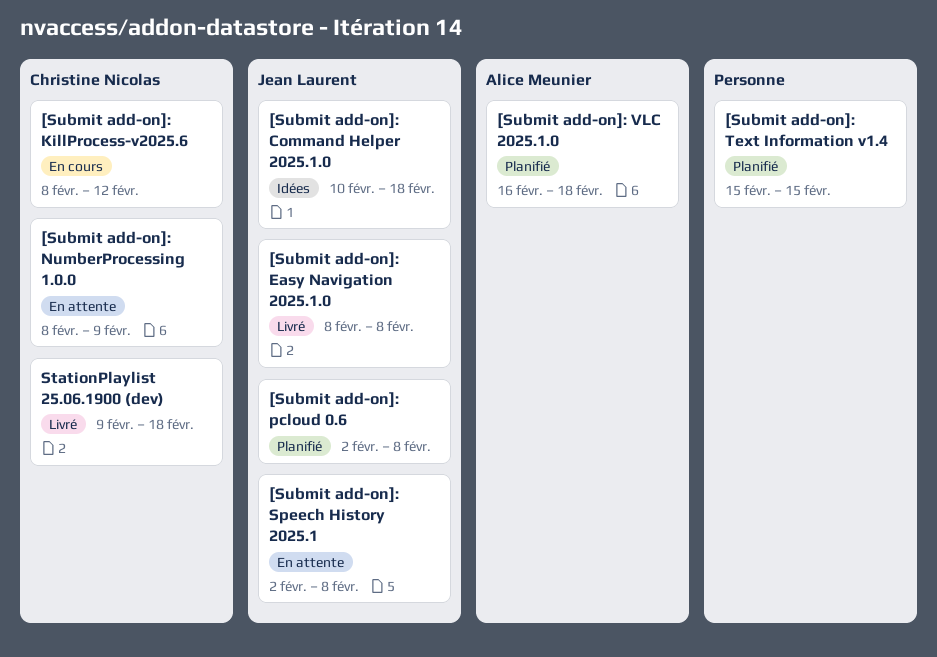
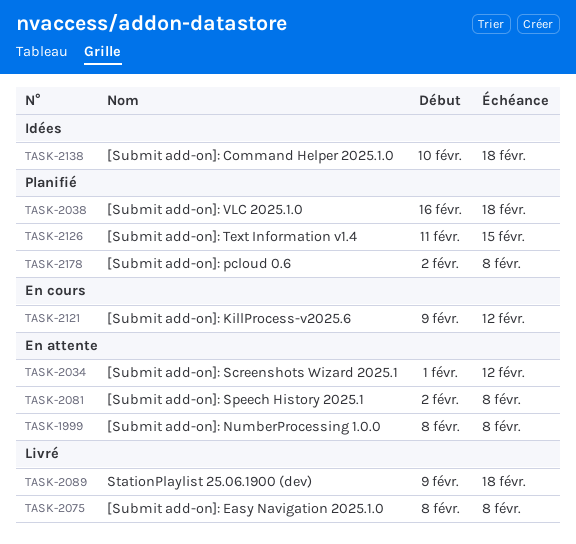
[Submit add-on]: KillProcess-v2025.6, start: Feb 8 -> Feb 9
[Submit add-on]: NumberProcessing 1.0.0, due: Feb 9 -> Feb 8
[Submit add-on]: Screenshots Wizard 2025.1: none -> present
[Submit add-on]: Text Information v1.4, start: Feb 15 -> Feb 11

